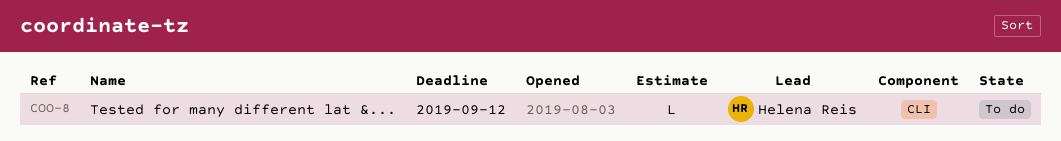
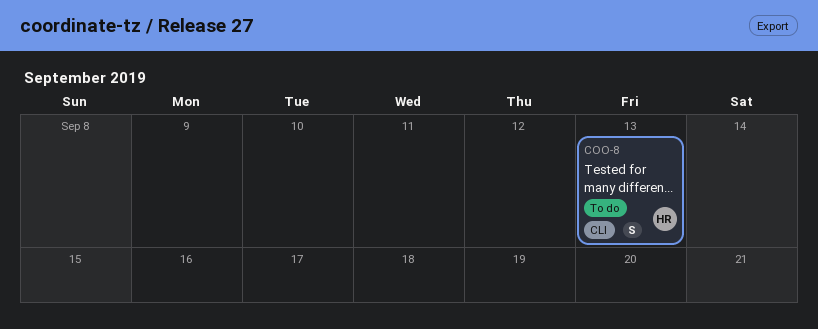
COO-8, estimate: L -> S
COO-8, due: Sep 12 -> Sep 13

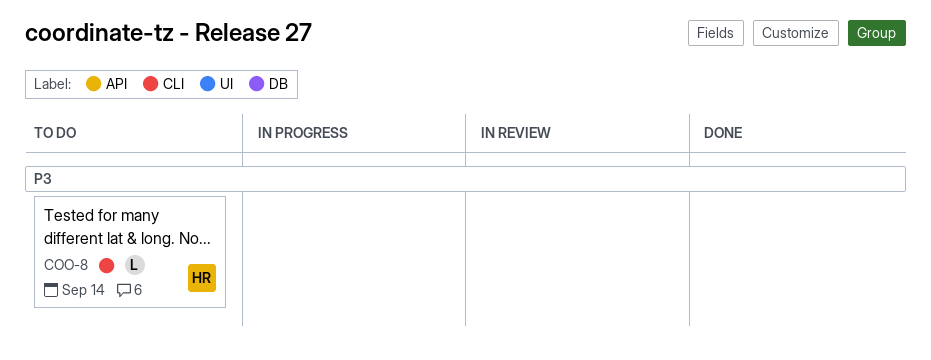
COO-8, estimate: S -> L
COO-8, due: Sep 13 -> Sep 14

